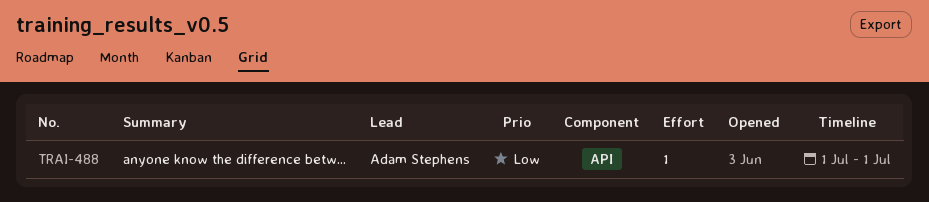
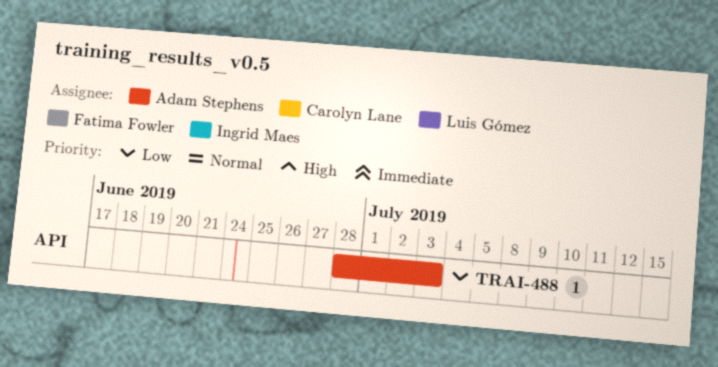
TRAI-488, start: Jul 1 -> Jun 28
TRAI-488, due: Jul 1 -> Jul 3

